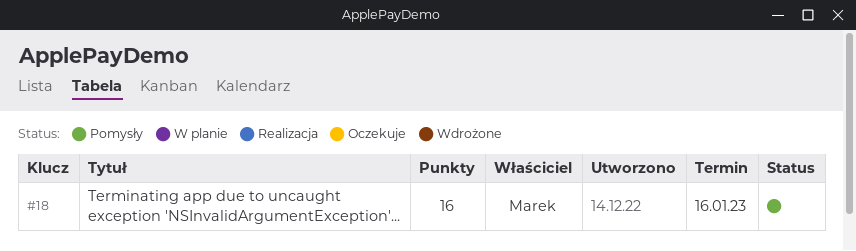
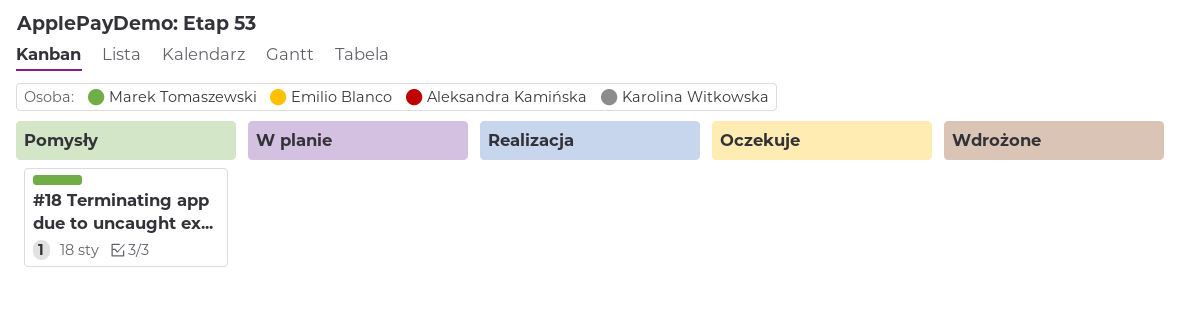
#18, estimate: 16 -> 1
#18, due: Jan 16 -> Jan 18

